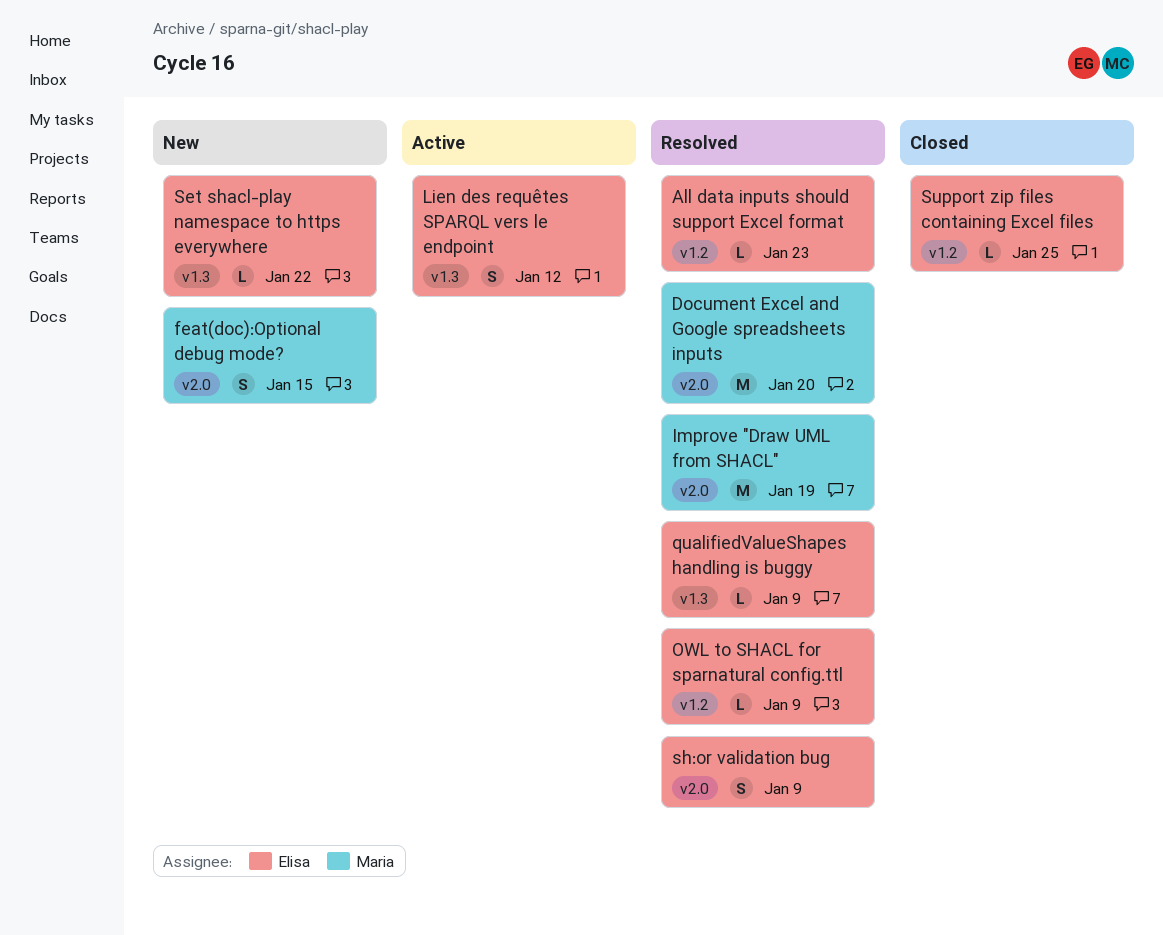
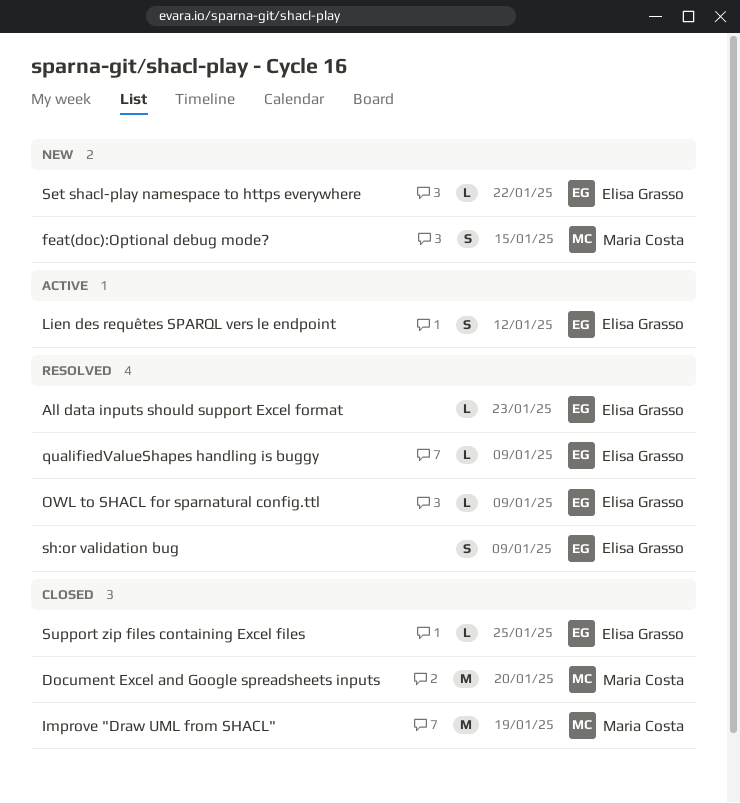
Document Excel and Google spreadsheets inputs, status: Resolved -> Closed
Improve "Draw UML from SHACL", status: Resolved -> Closed

